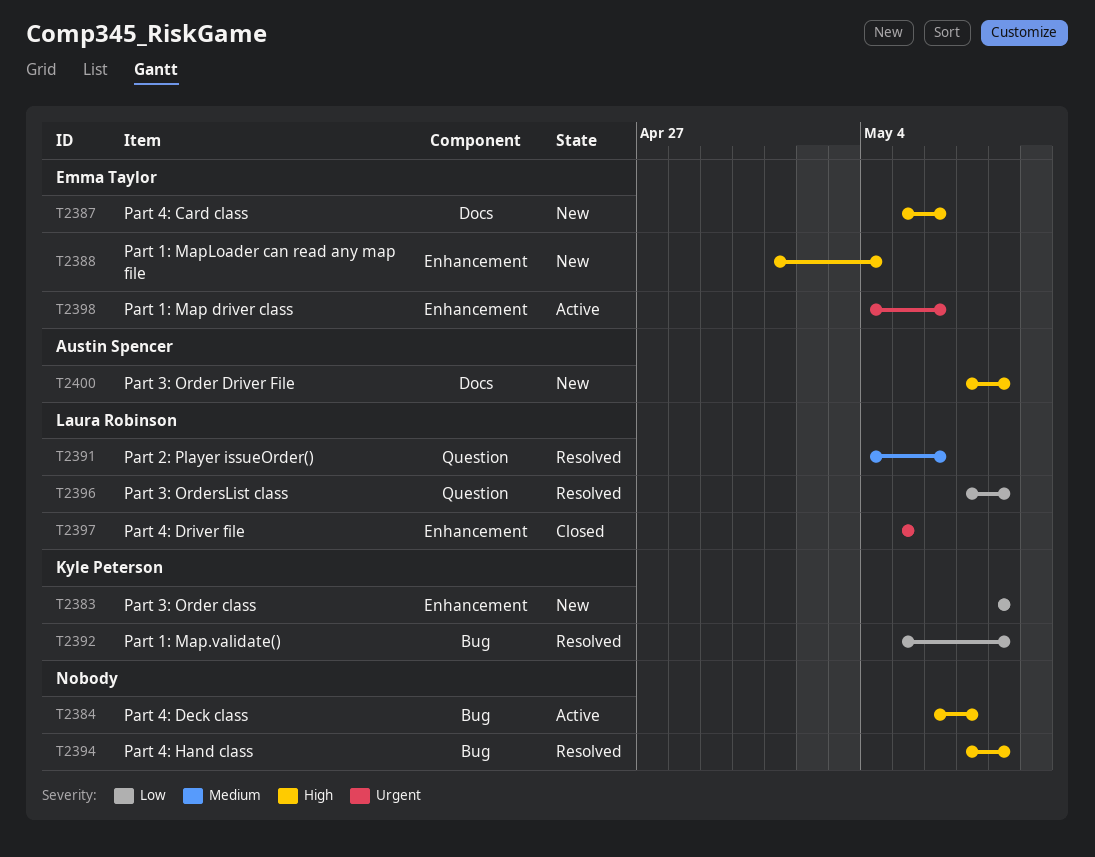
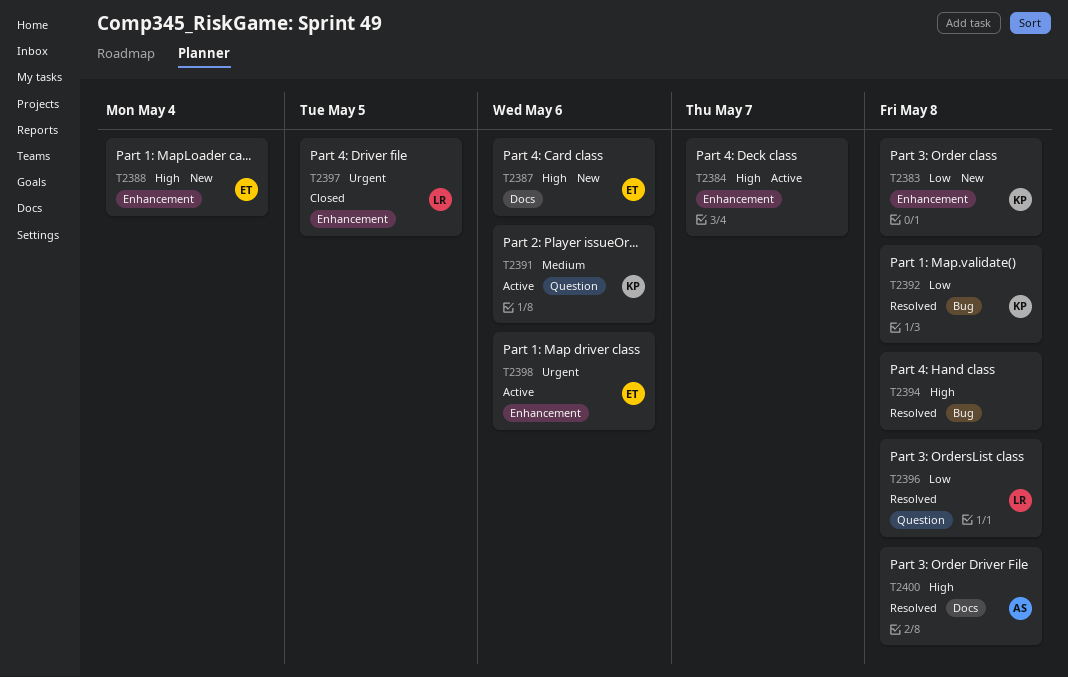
T2384, label: Bug -> Enhancement
T2391, status: Resolved -> Active
T2391, owner: Laura Robinson -> Kyle Peterson
T2400, status: New -> Resolved

